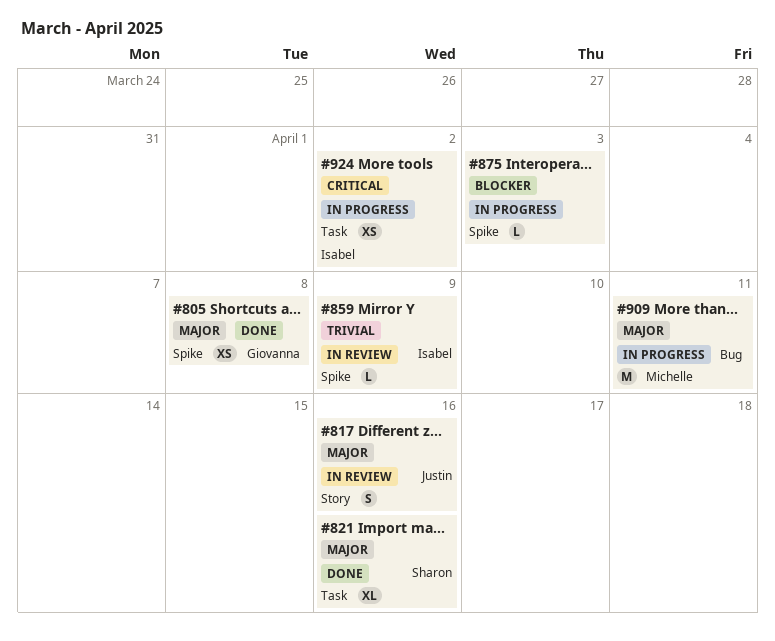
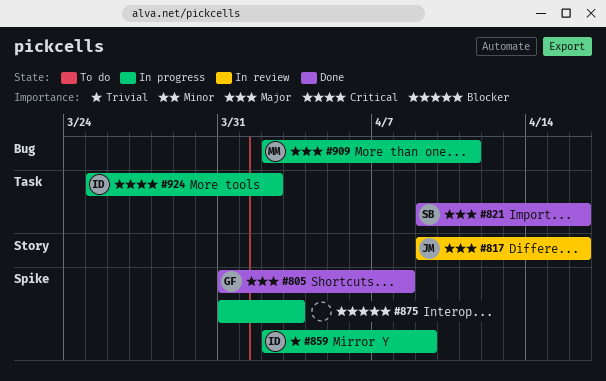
#859, status: In review -> In progress

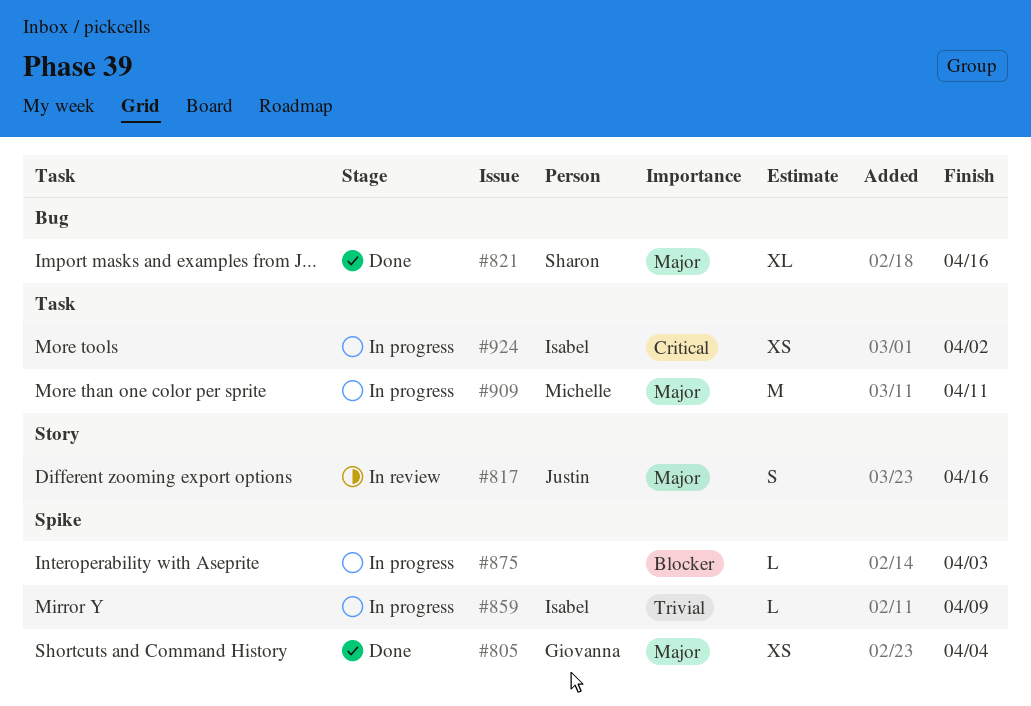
#805, due: Apr 8 -> Apr 4
#821, label: Task -> Bug
#909, label: Bug -> Task

